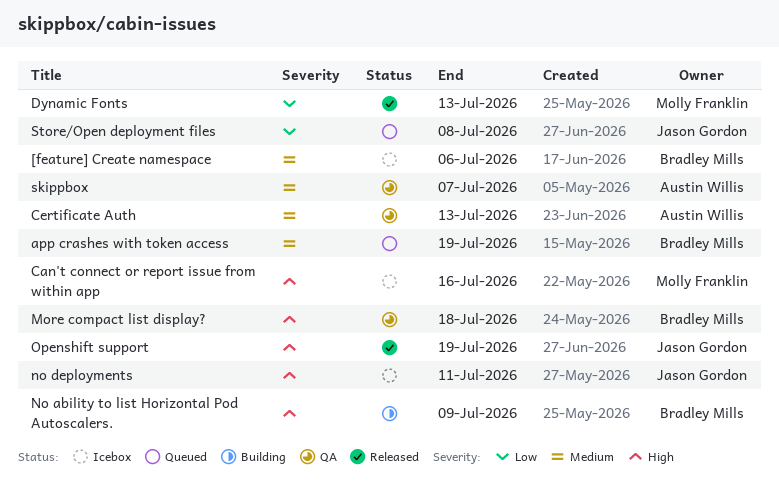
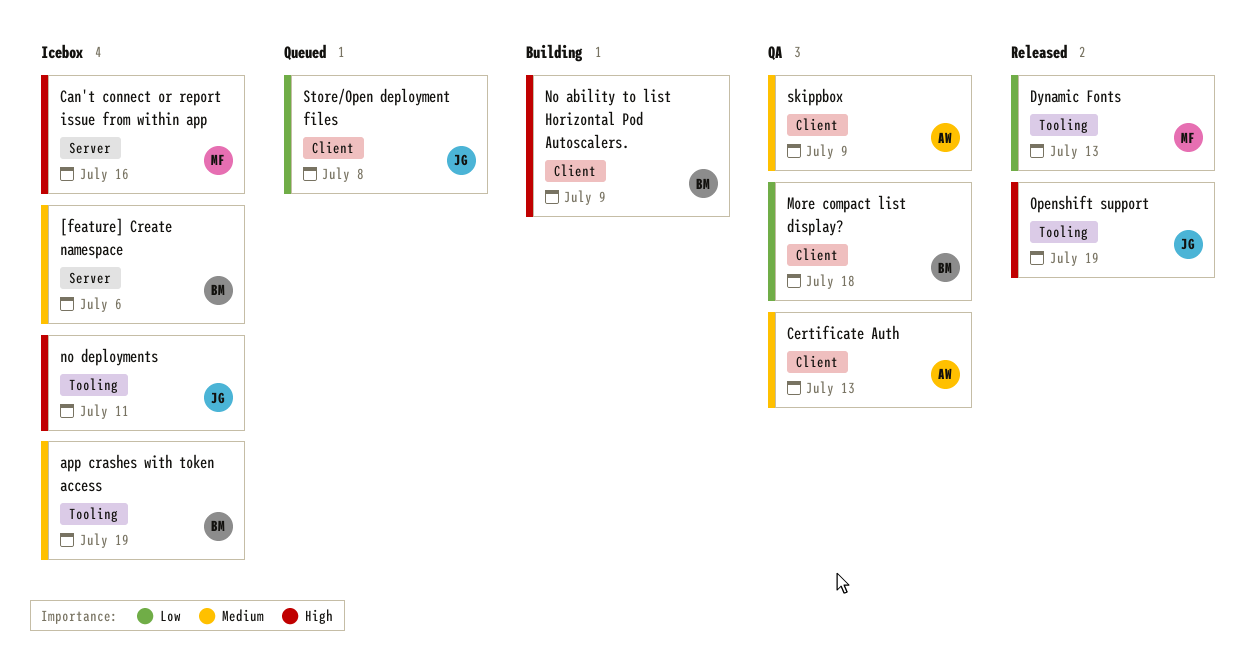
app crashes with token access, status: Queued -> Icebox
More compact list display?, priority: High -> Low
skippbox, due: Jul 7 -> Jul 9

